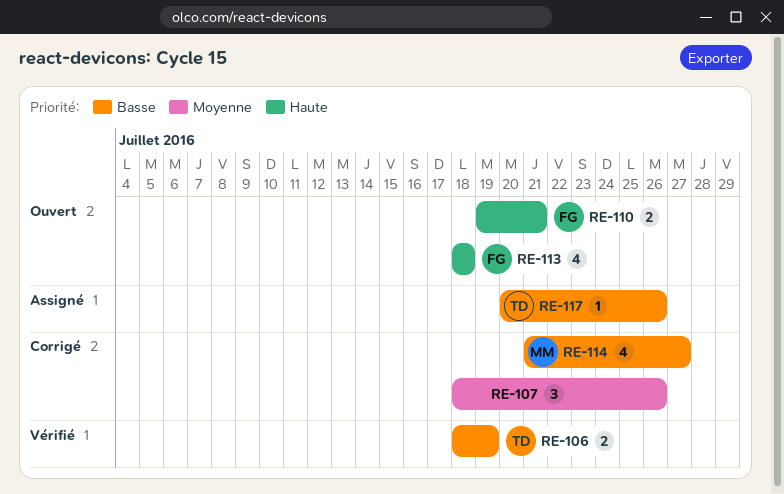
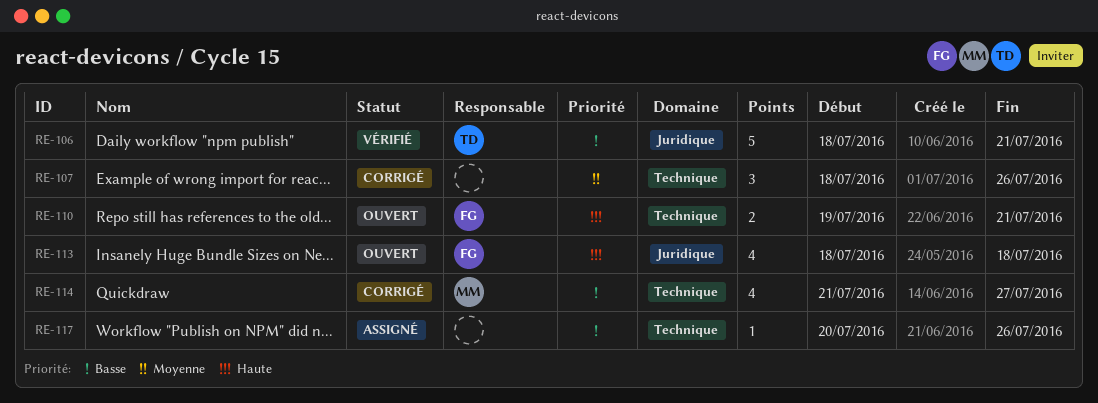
RE-106, estimate: 2 -> 5
RE-106, due: Jul 19 -> Jul 21
RE-117, owner: TD -> none

